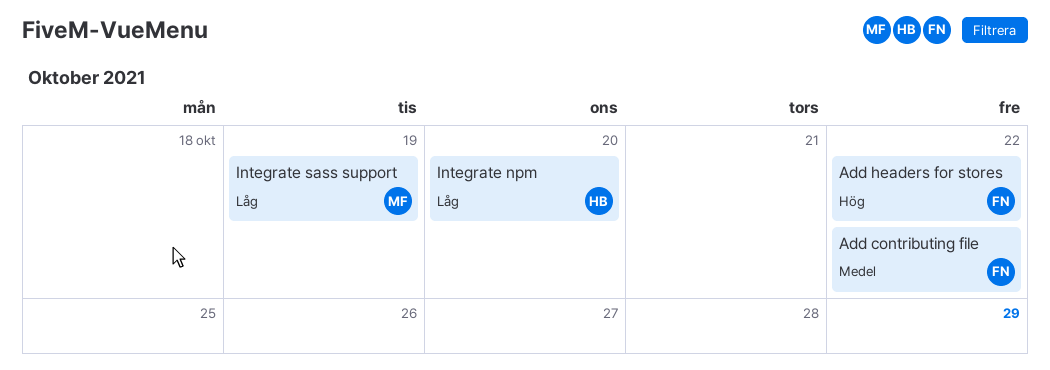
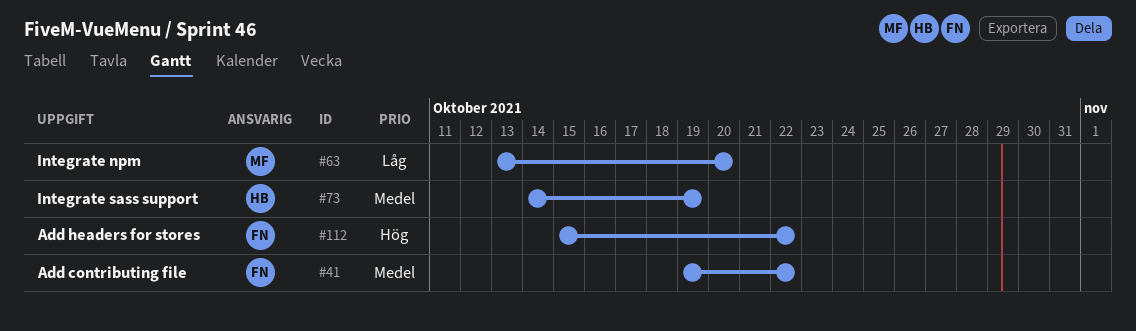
Integrate npm, owner: HB -> MF
Integrate sass support, owner: MF -> HB
Integrate sass support, priority: Låg -> Medel

